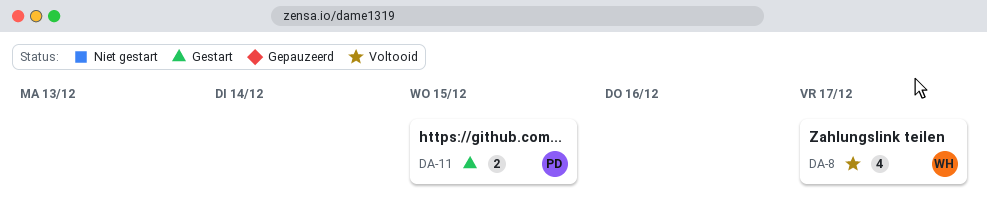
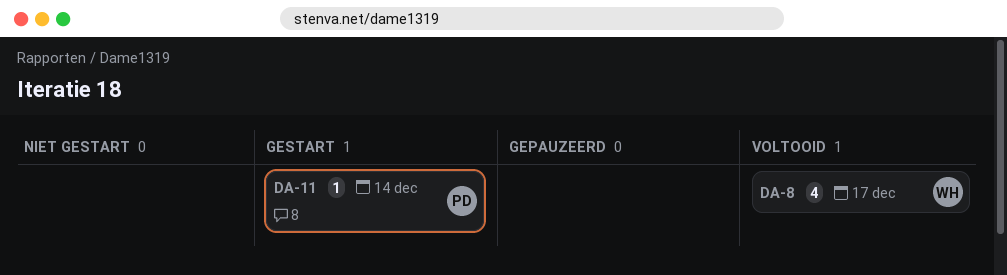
DA-11, estimate: 2 -> 1
DA-11, due: Dec 15 -> Dec 14

